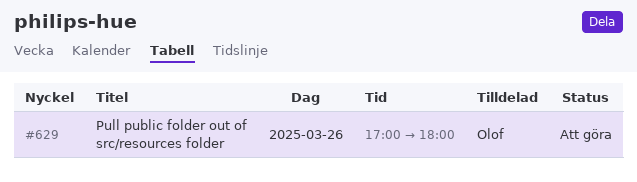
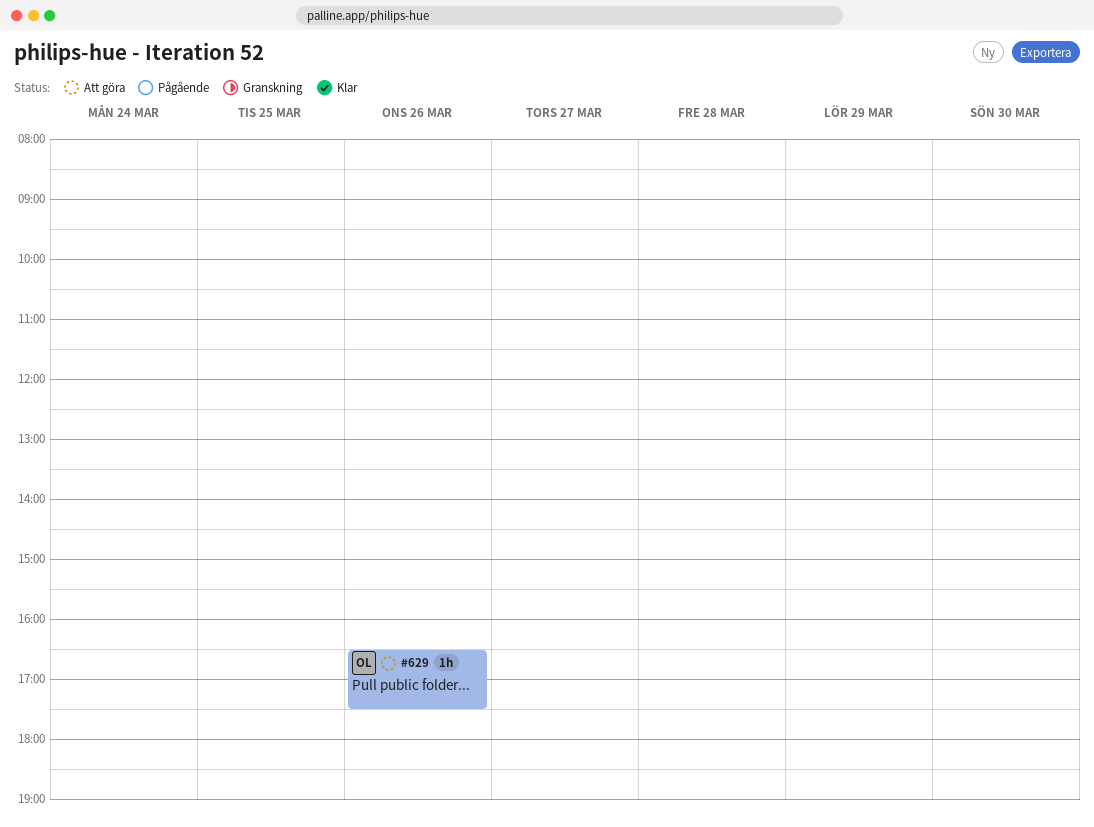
#629, begins: 17:00 -> 16:30
#629, ends: 18:00 -> 17:30

